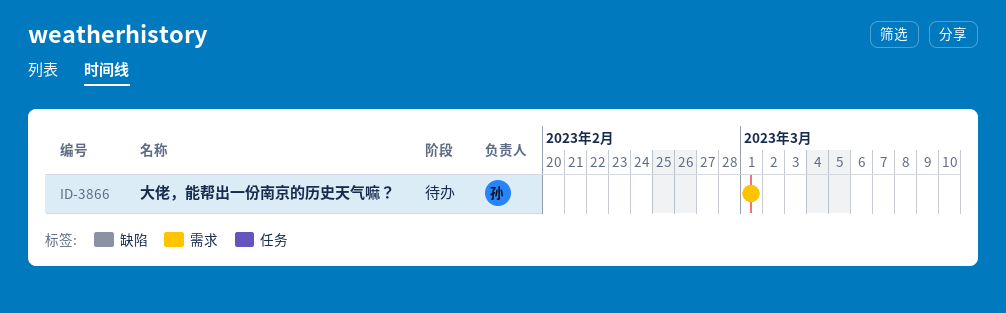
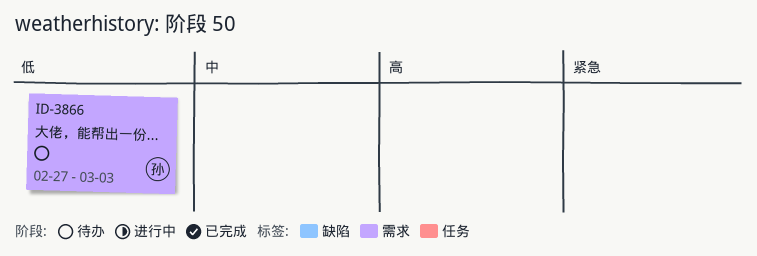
ID-3866, start: Mar 1 -> Feb 27
ID-3866, due: Mar 1 -> Mar 3

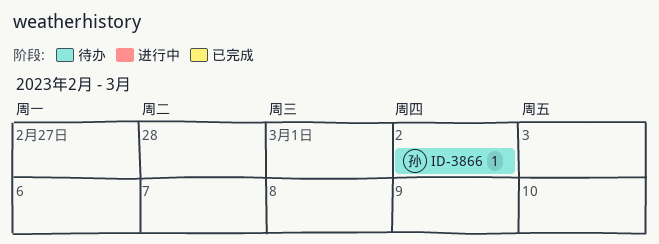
ID-3866, start: Feb 27 -> Mar 2
ID-3866, due: Mar 3 -> Mar 2

